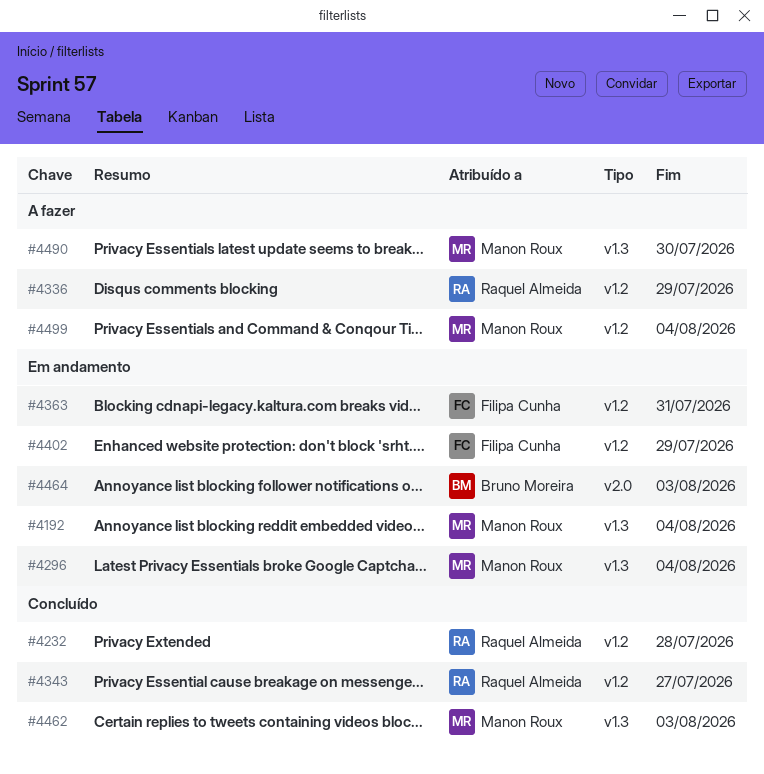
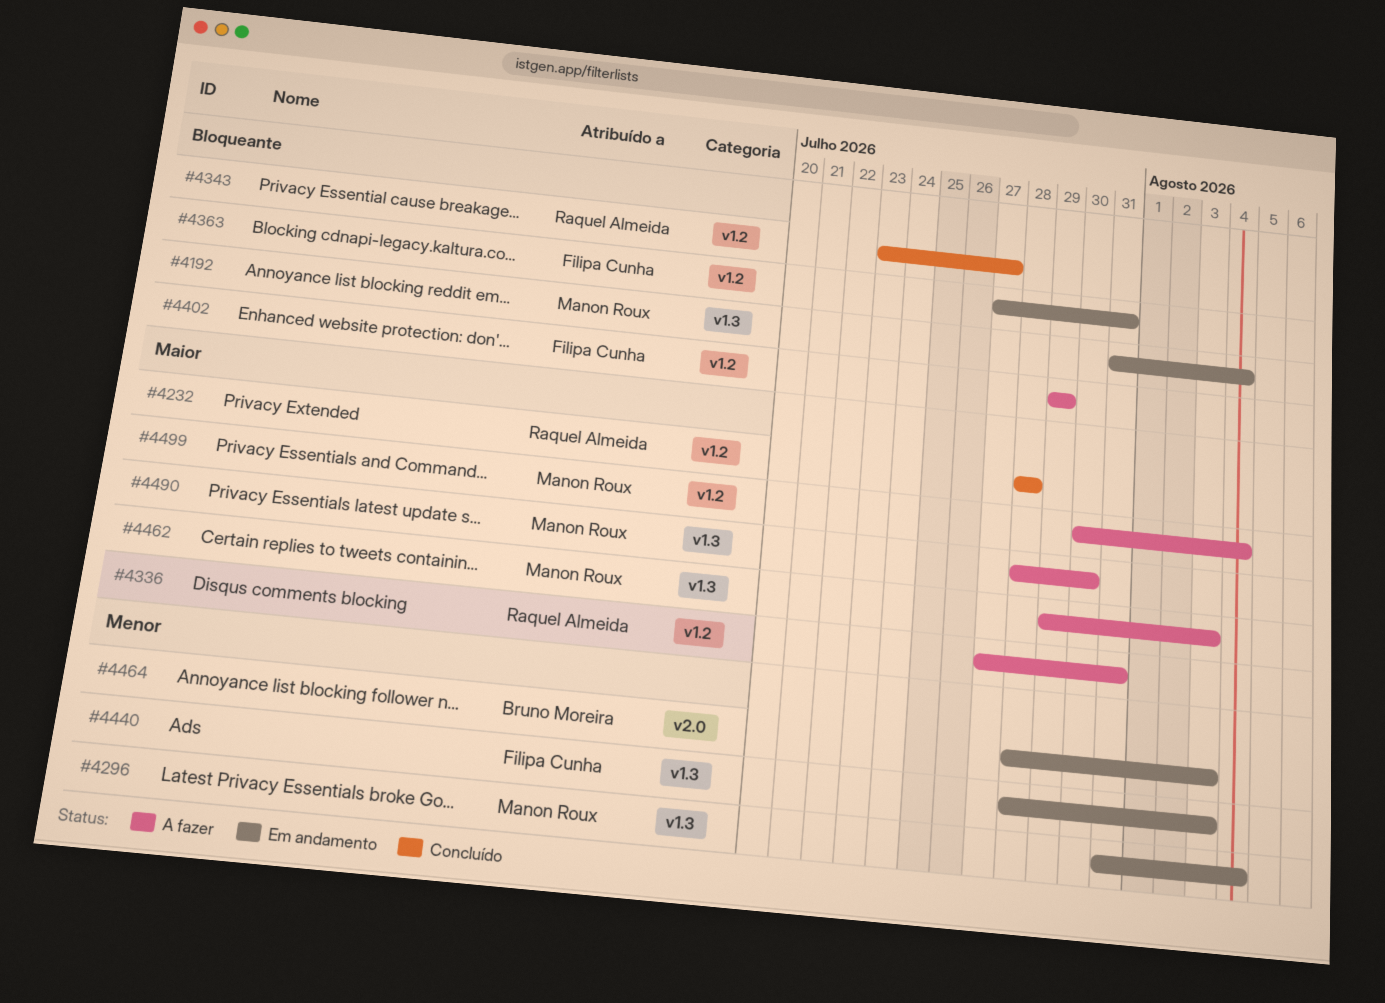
#4336, due: Jul 29 -> Jul 31
#4402, status: Em andamento -> A fazer
#4440: none -> present
#4462, status: Concluído -> A fazer

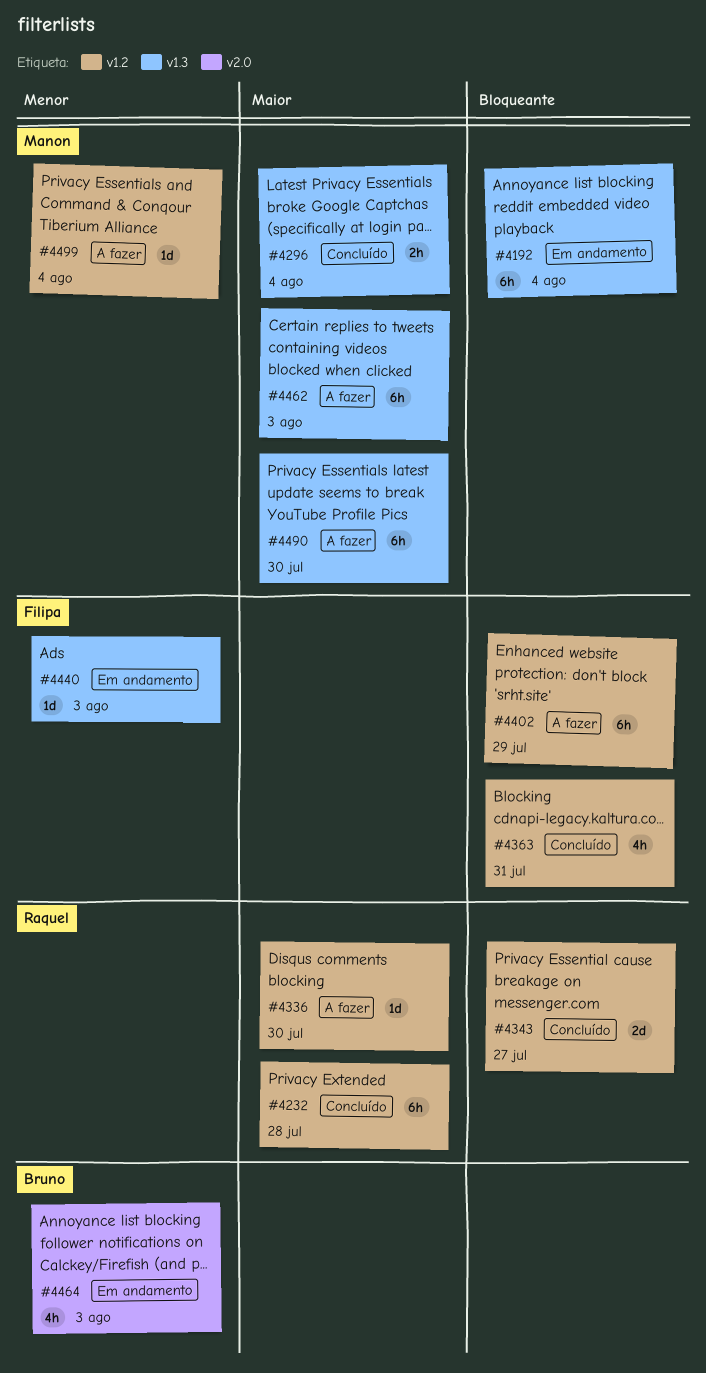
#4296, status: Em andamento -> Concluído
#4296, priority: Menor -> Maior
#4336, due: Jul 31 -> Jul 30
#4363, status: Em andamento -> Concluído
#4499, priority: Maior -> Menor

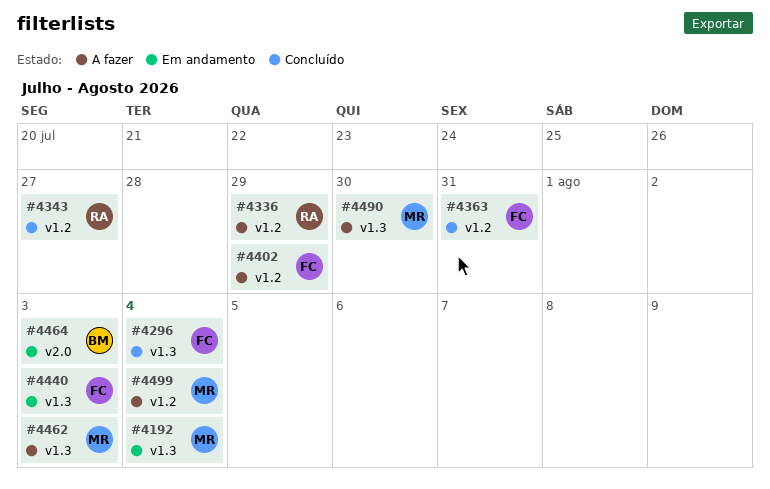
#4232: present -> none
#4296, owner: Manon -> Filipa
#4336, due: Jul 30 -> Jul 29

